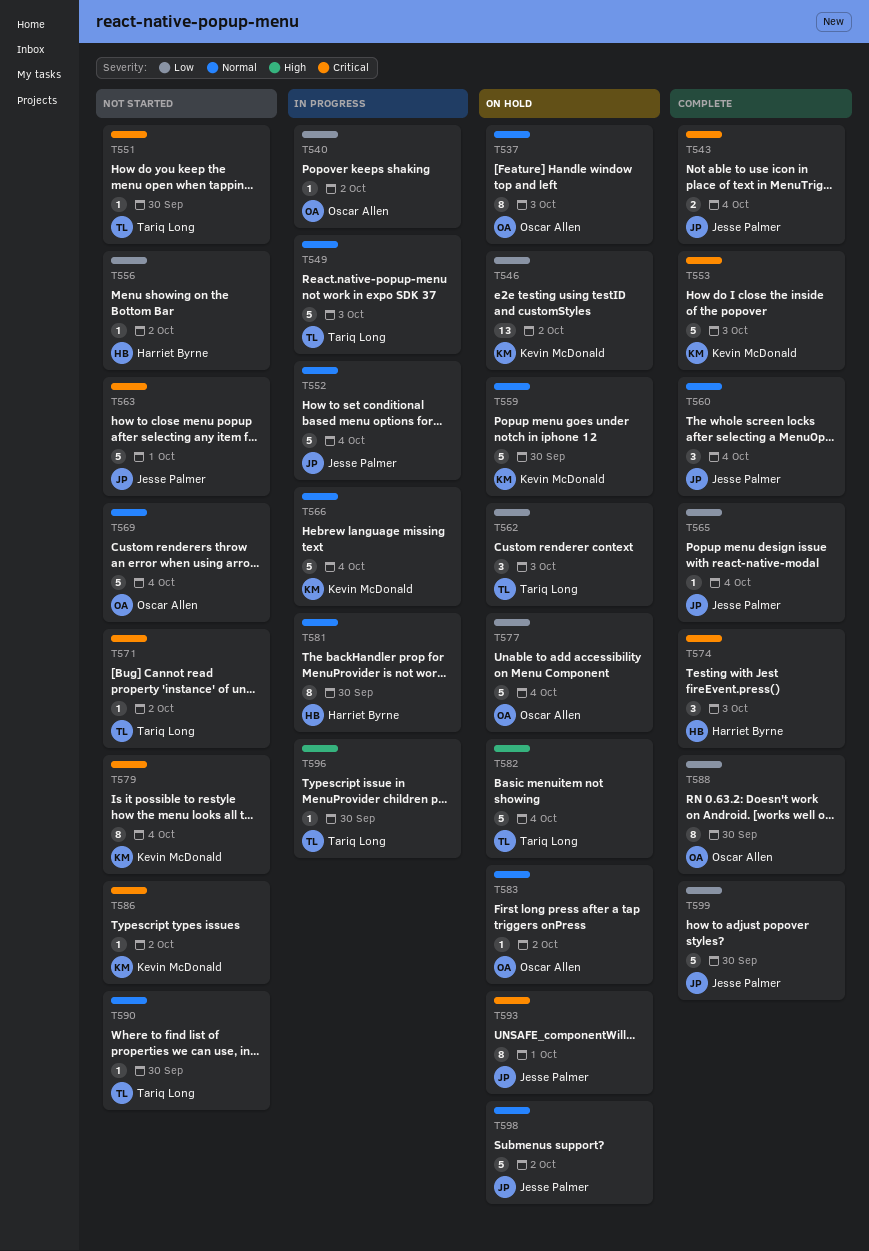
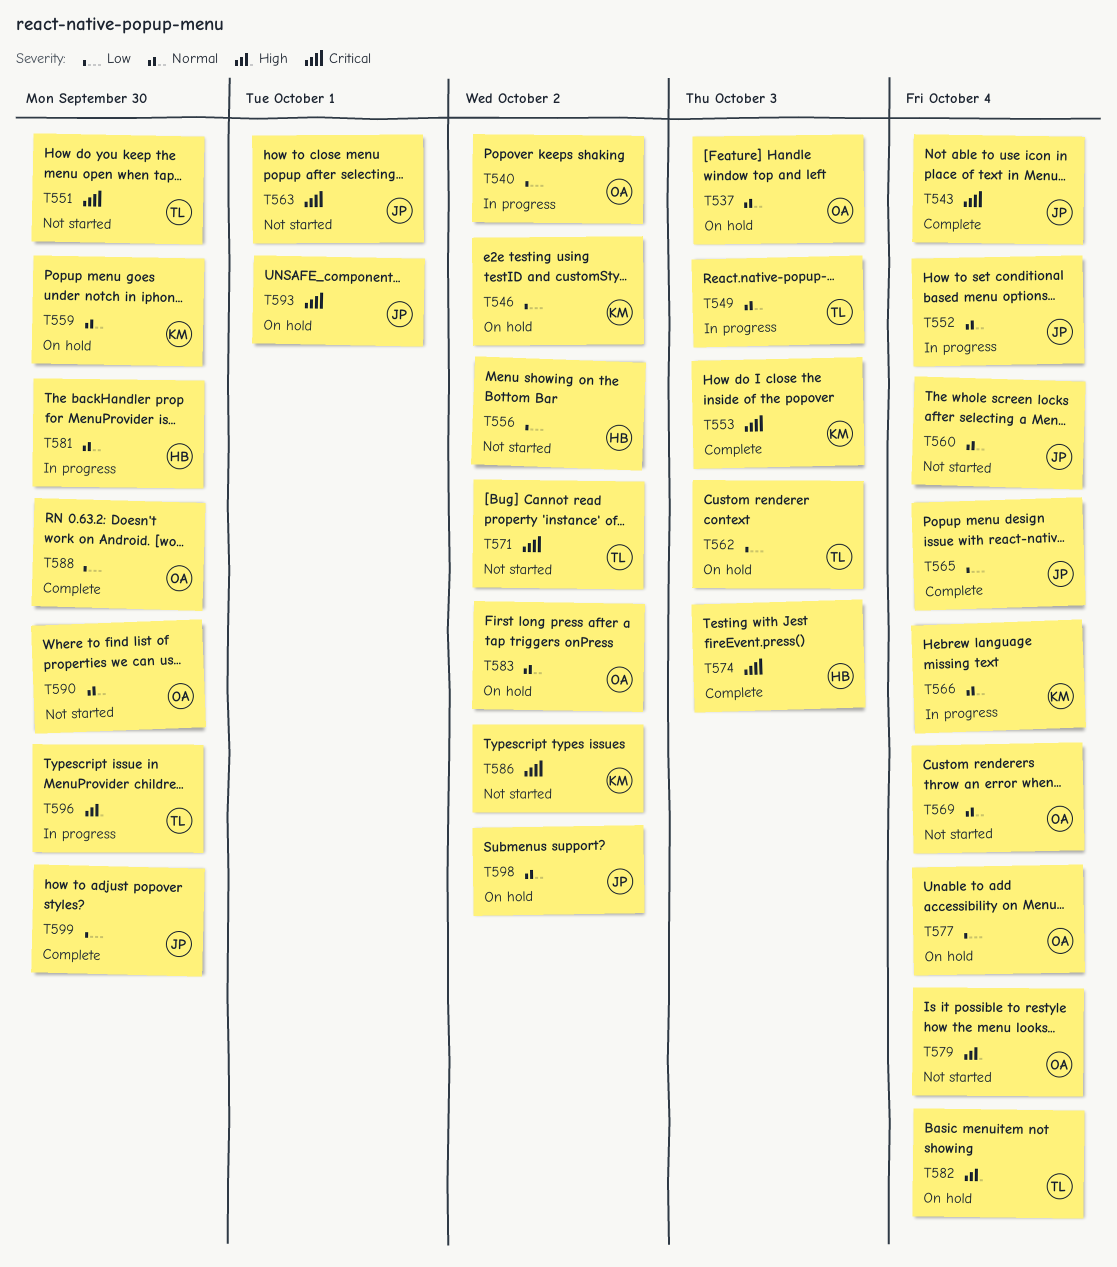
T560, status: Complete -> Not started
T579, owner: Kevin McDonald -> Oscar Allen
T579, priority: Critical -> High
T590, owner: Tariq Long -> Oscar Allen

